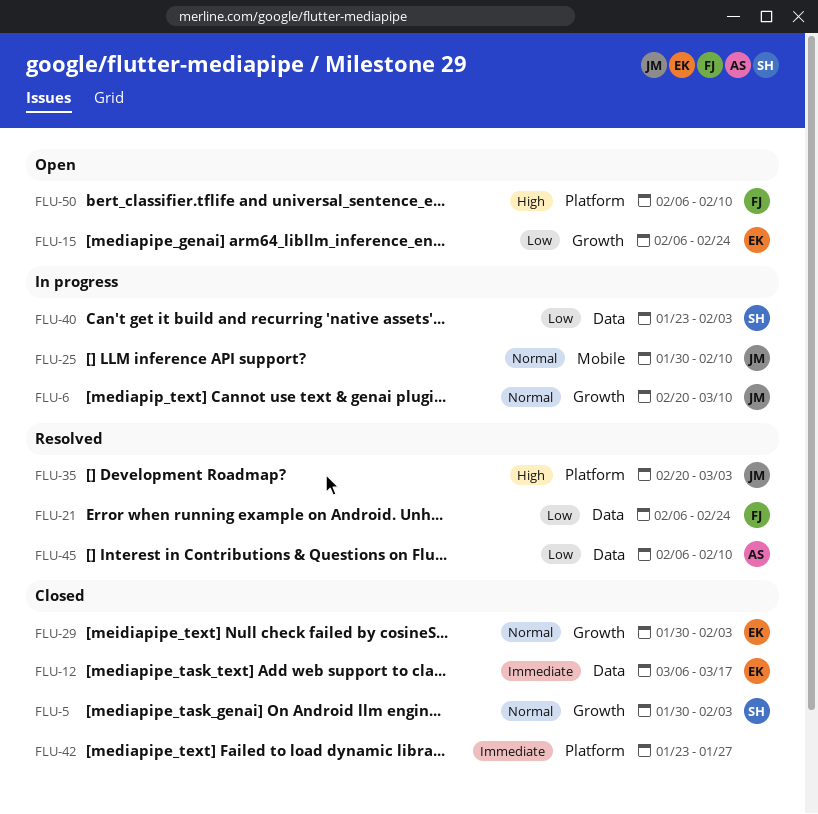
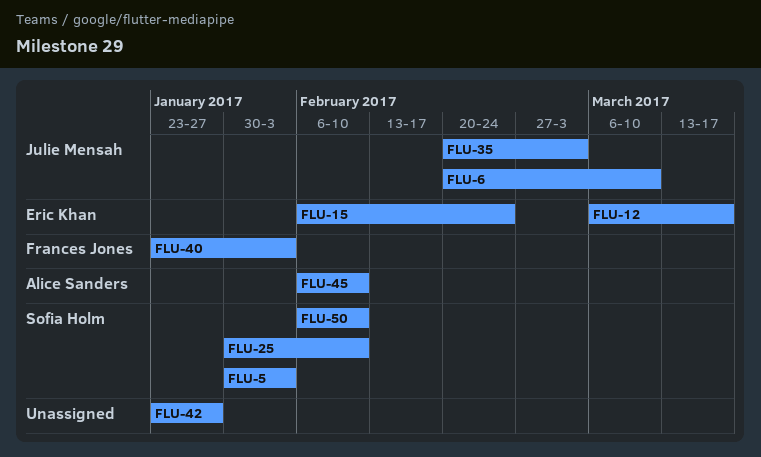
FLU-21: present -> none
FLU-25, owner: Julie Mensah -> Sofia Holm
FLU-29: present -> none
FLU-40, owner: Sofia Holm -> Frances Jones
FLU-50, owner: Frances Jones -> Sofia Holm

